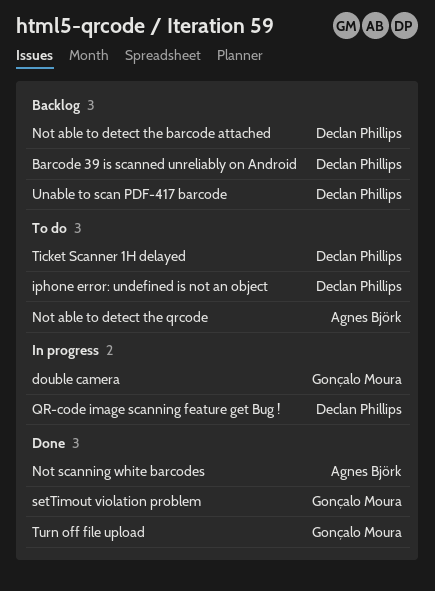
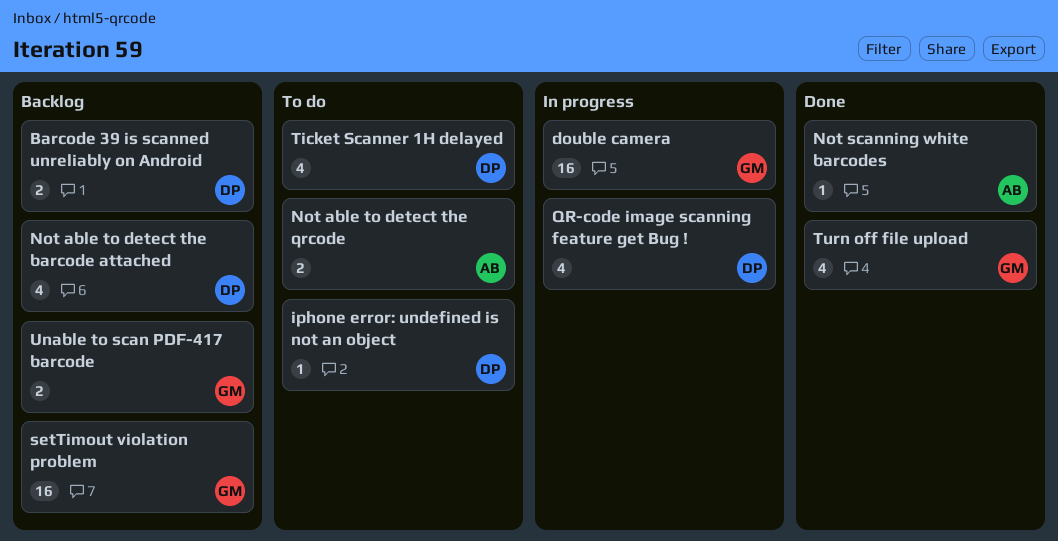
setTimout violation problem, status: Done -> Backlog
Unable to scan PDF-417 barcode, owner: Declan Phillips -> Gonçalo Moura

